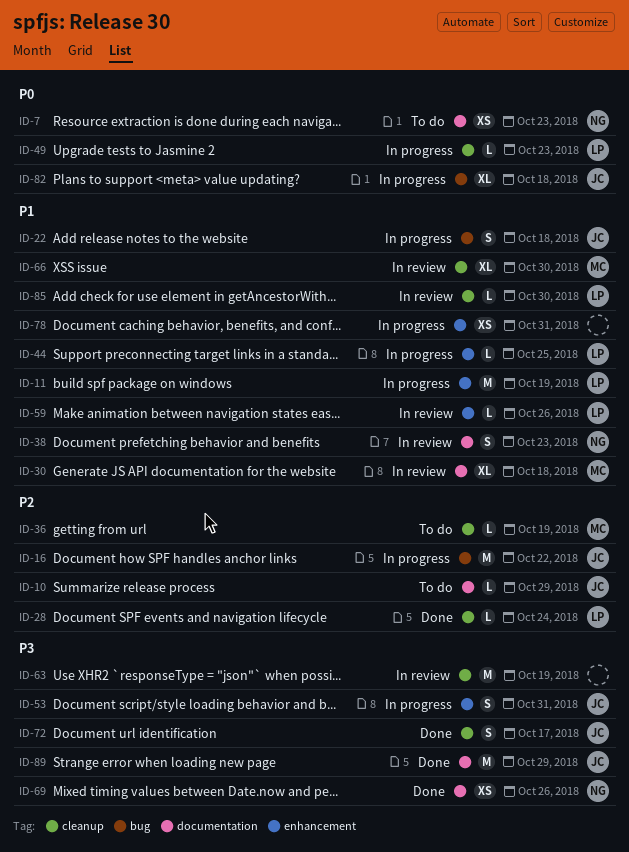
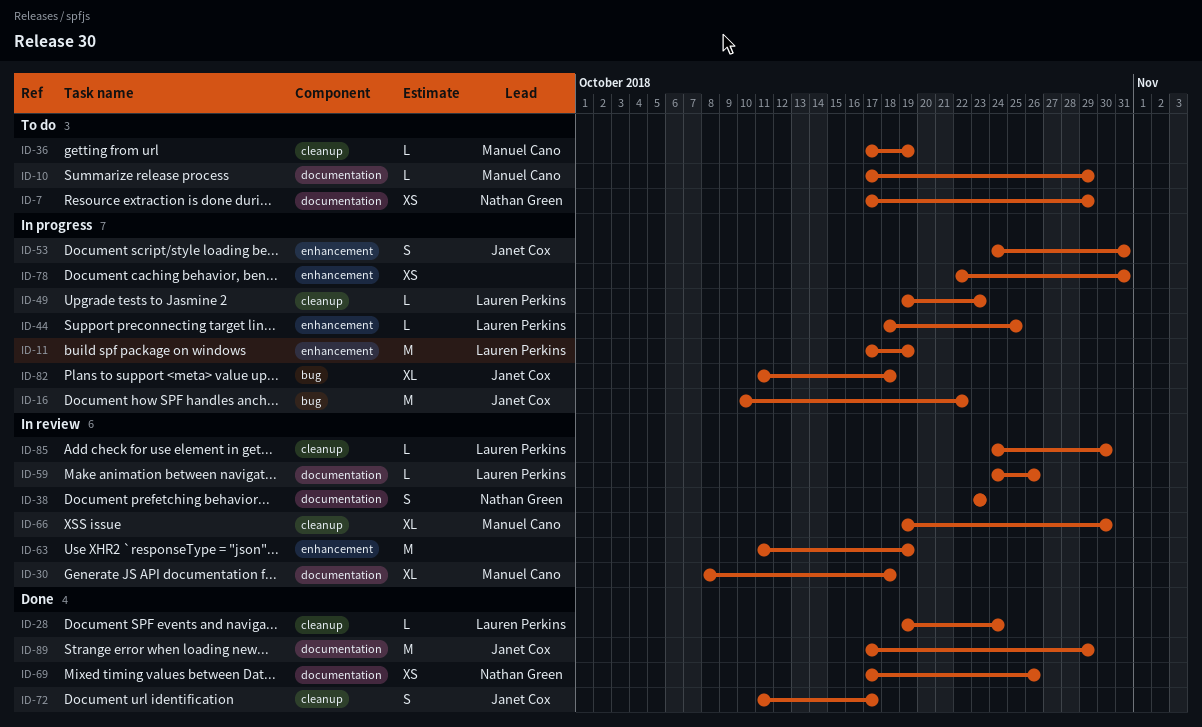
ID-7, due: Oct 23 -> Oct 29
ID-10, owner: Janet Cox -> Manuel Cano
ID-22: present -> none
ID-59, label: enhancement -> documentation
ID-63, label: cleanup -> enhancement

